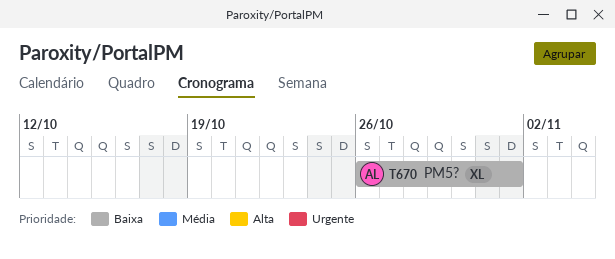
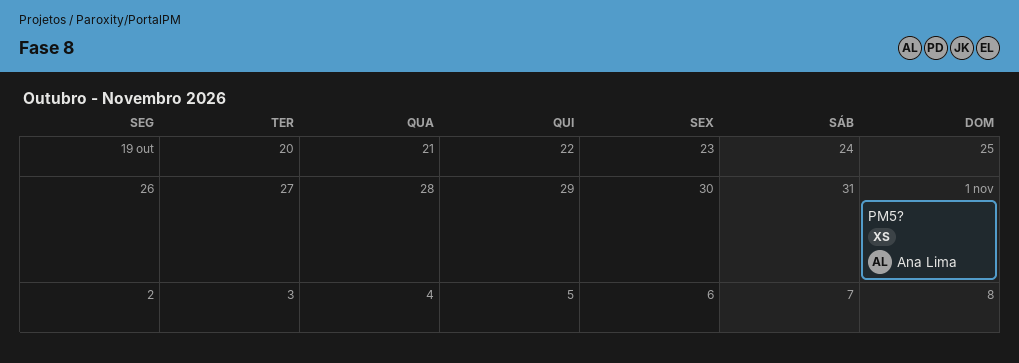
PM5?, estimate: XL -> XS

